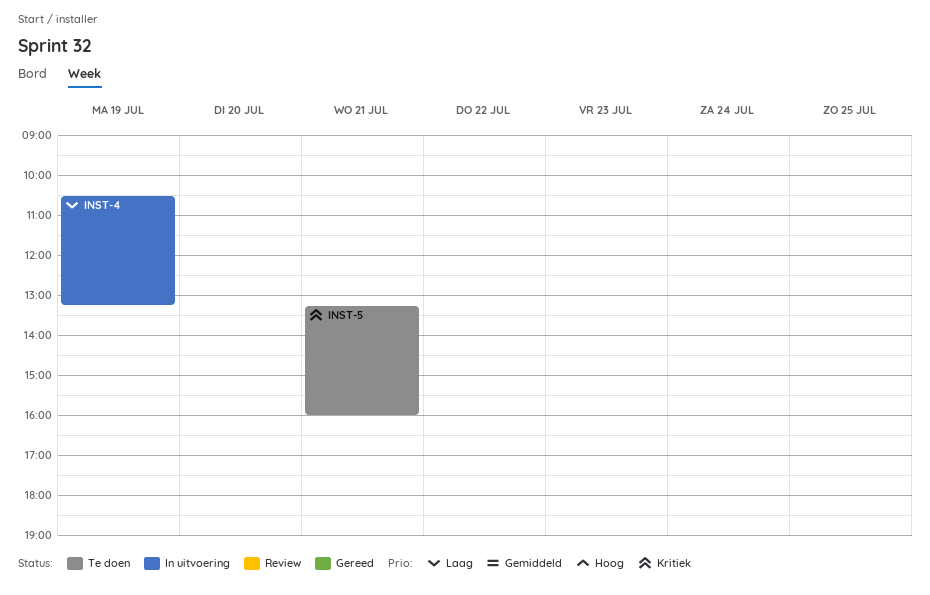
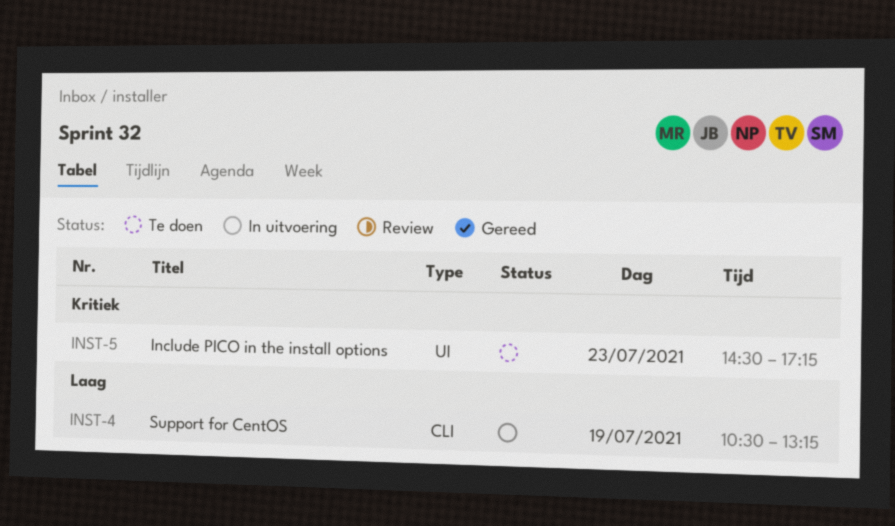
INST-5, day: Jul 21 -> Jul 23
INST-5, begins: 13:15 -> 14:30
INST-5, ends: 16:00 -> 17:15

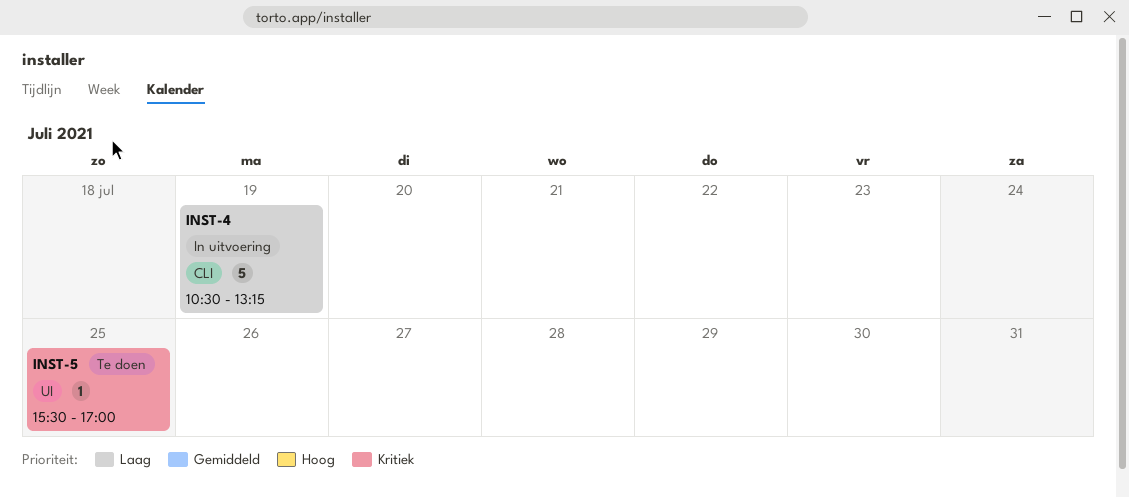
INST-5, day: Jul 23 -> Jul 25
INST-5, begins: 14:30 -> 15:30
INST-5, ends: 17:15 -> 17:00

